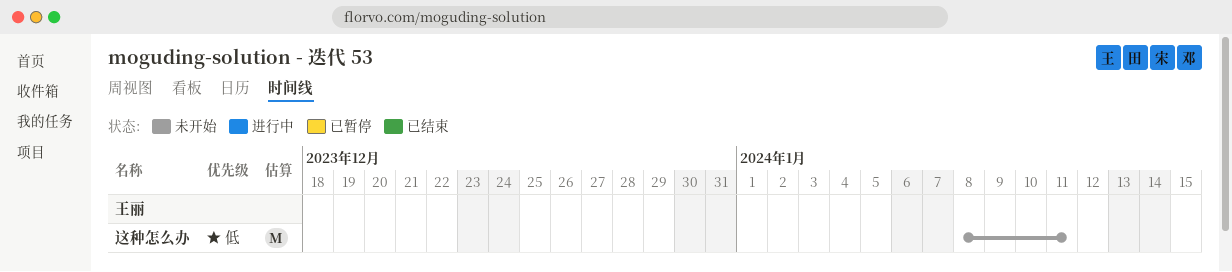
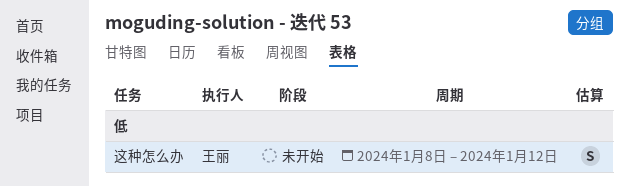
这种怎么办, estimate: M -> S
这种怎么办, due: Jan 11 -> Jan 12

